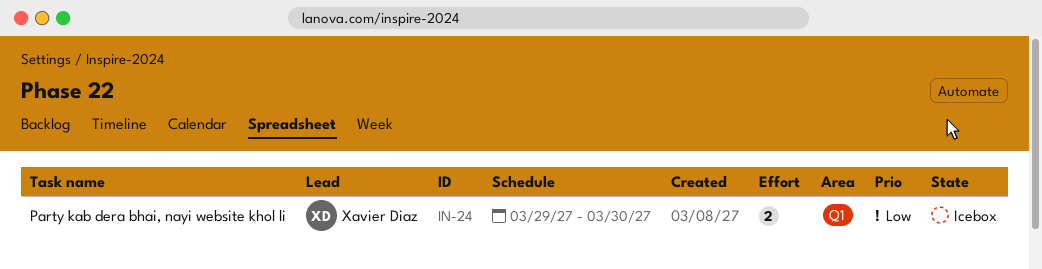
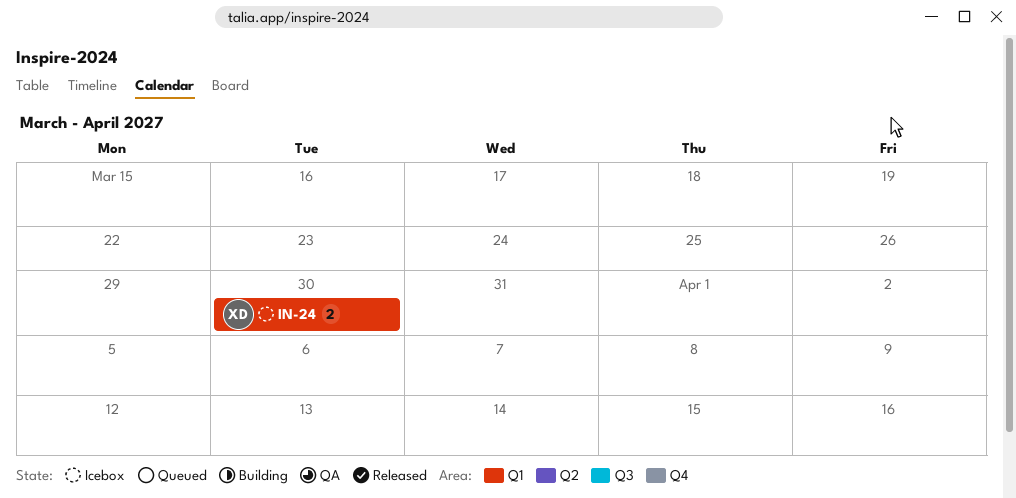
IN-24, start: Mar 29 -> Mar 30

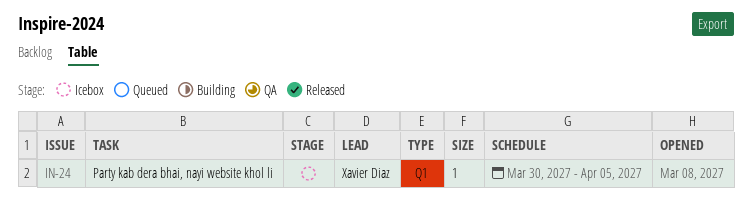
IN-24, estimate: 2 -> 1
IN-24, due: Mar 30 -> Apr 5

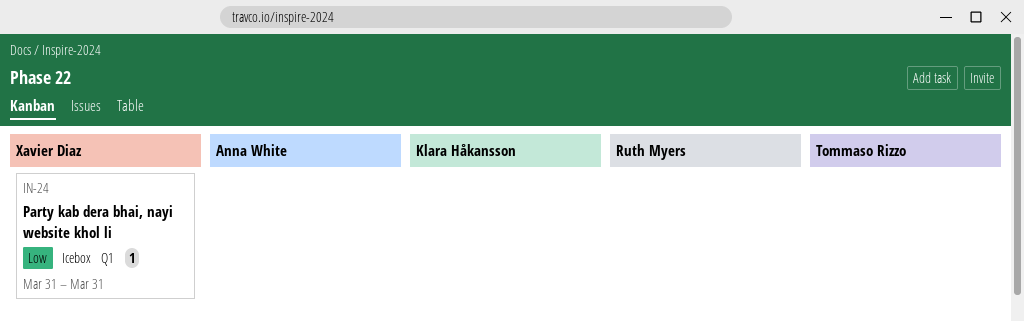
IN-24, start: Mar 30 -> Mar 31
IN-24, due: Apr 5 -> Mar 31

